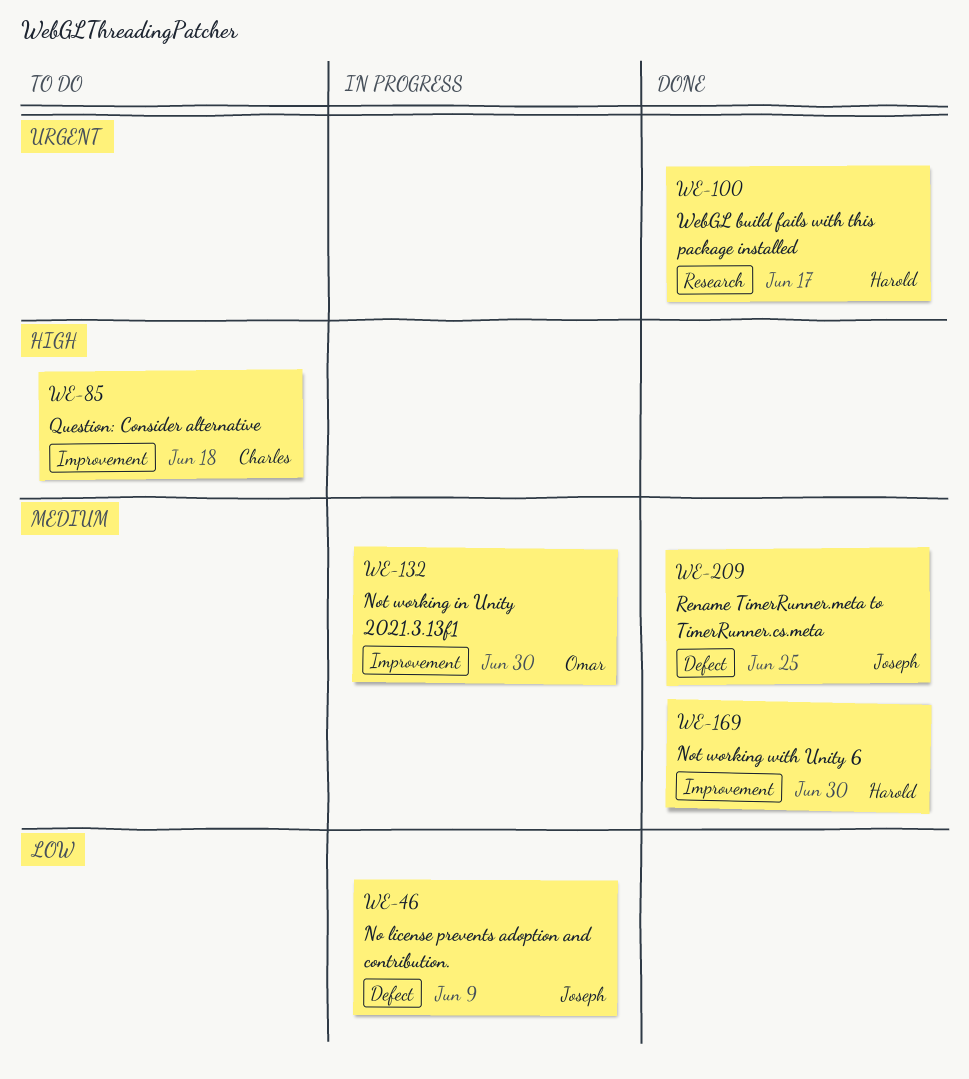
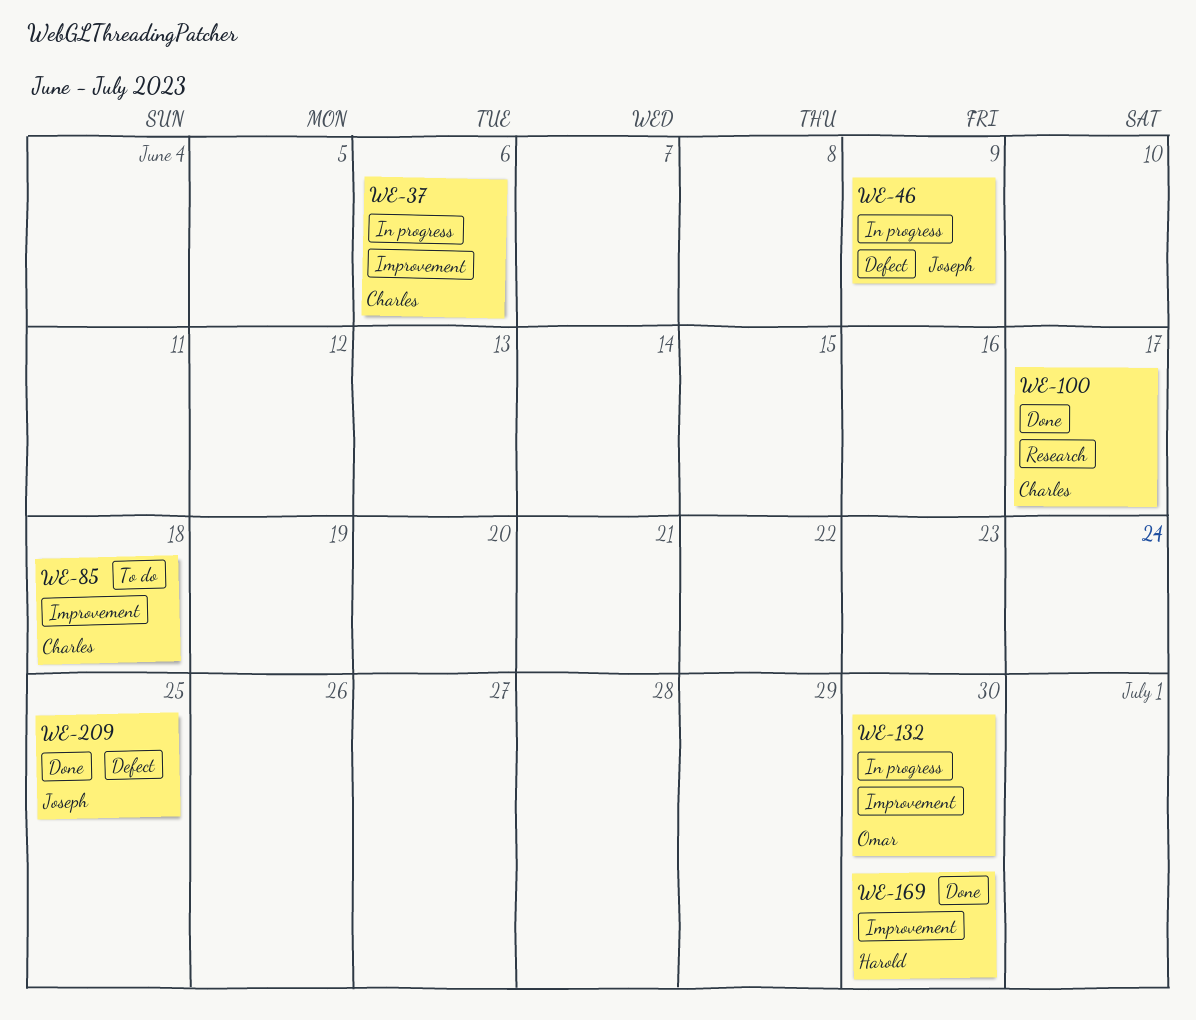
WE-37: none -> present
WE-100, owner: Harold -> Charles

